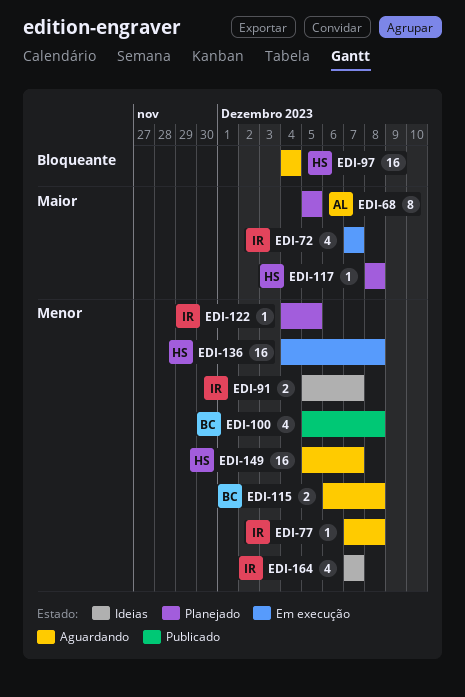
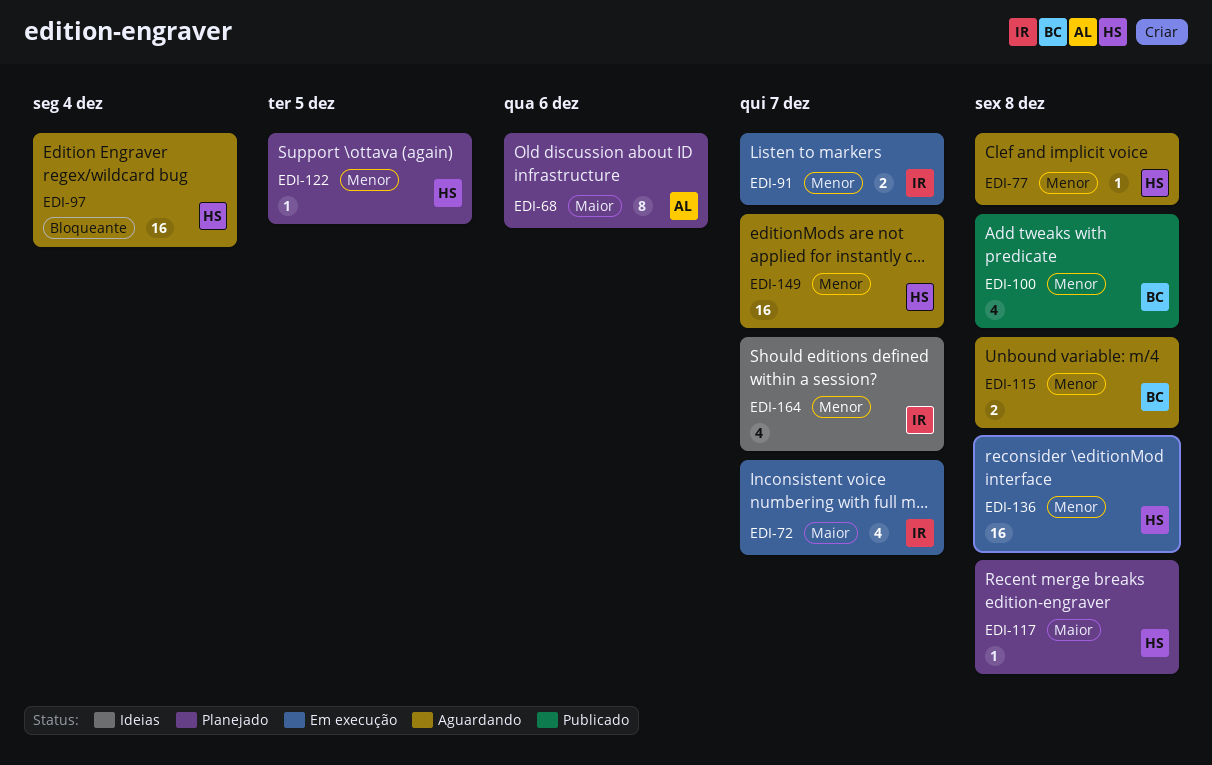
EDI-68, due: Dec 5 -> Dec 6
EDI-77, owner: IR -> HS
EDI-91, status: Ideias -> Em execução
EDI-122, owner: IR -> HS

